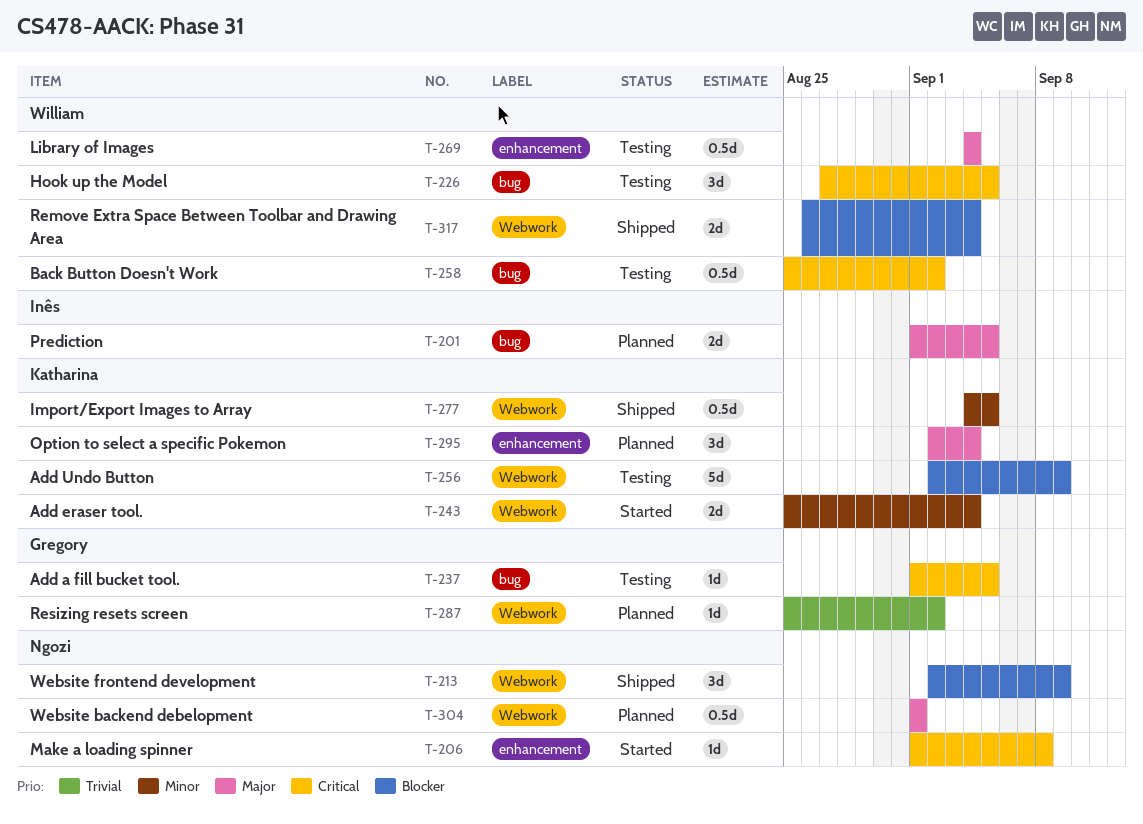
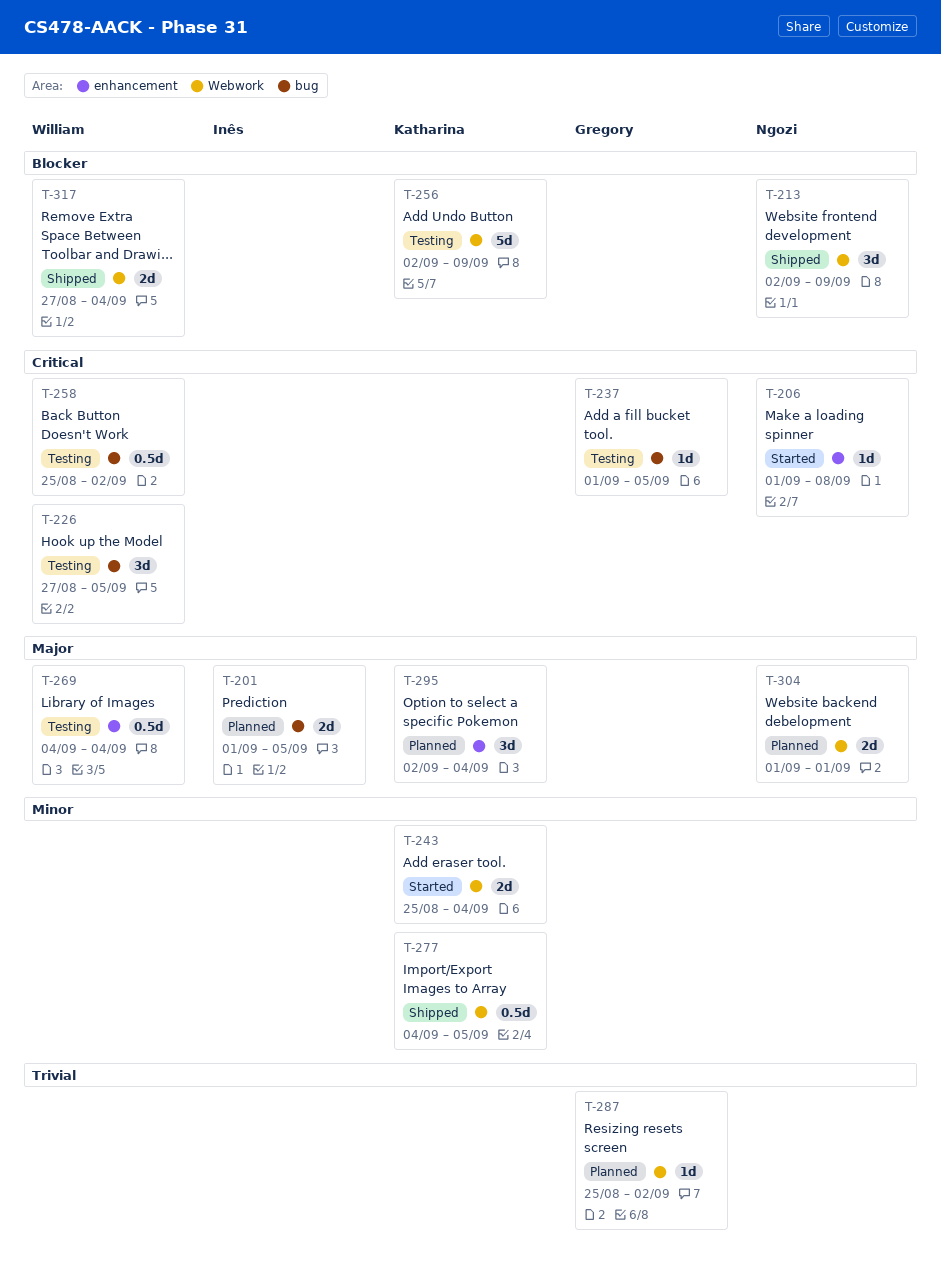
T-304, estimate: 0.5d -> 2d
T-317, start: Aug 26 -> Aug 27

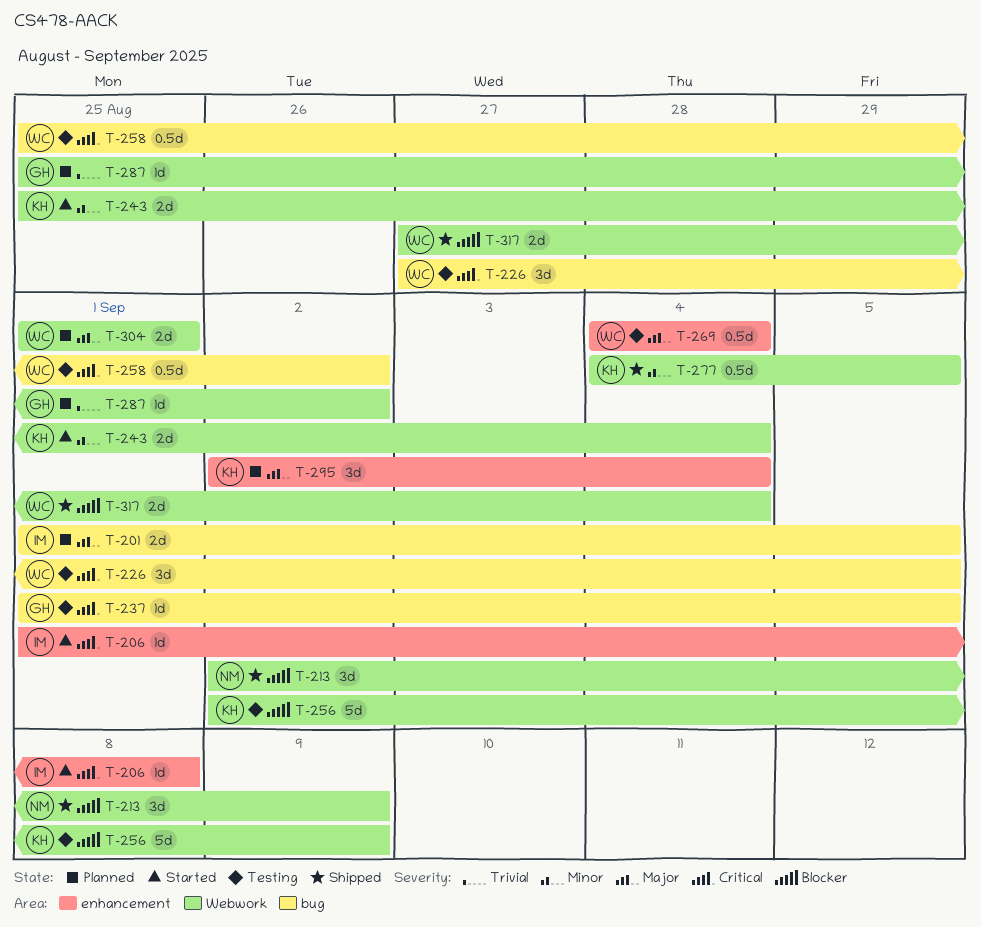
T-206, owner: Ngozi -> Inês
T-304, owner: Ngozi -> William

